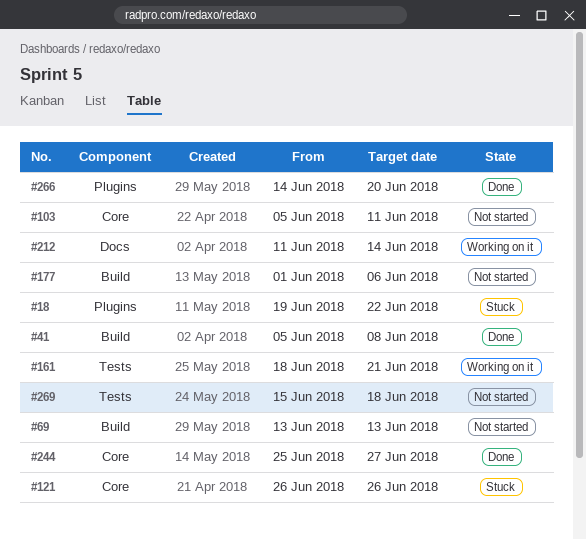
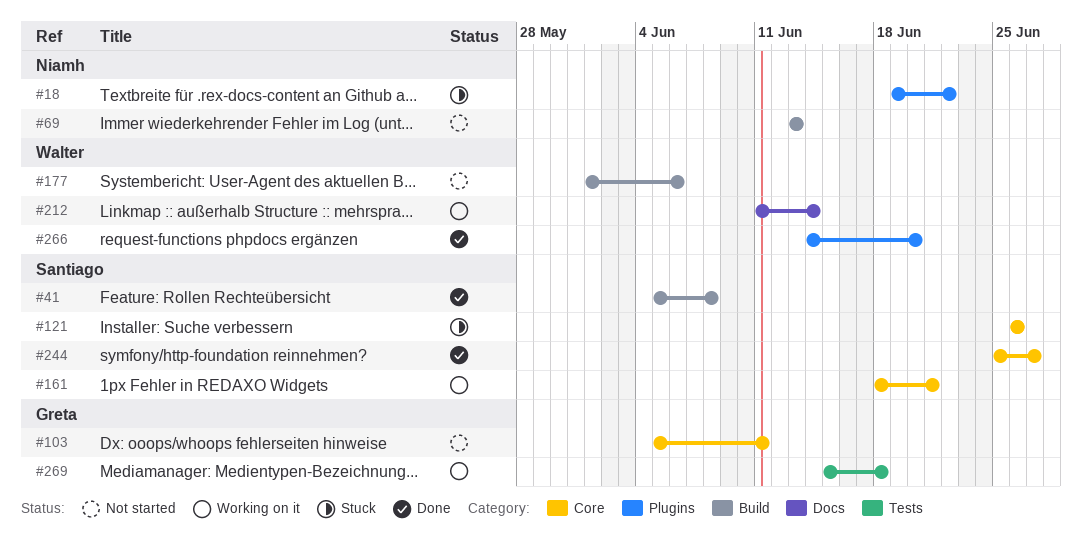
#161, label: Tests -> Core
#269, status: Not started -> Working on it

